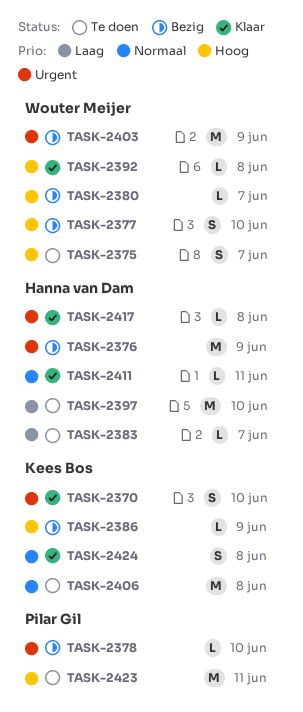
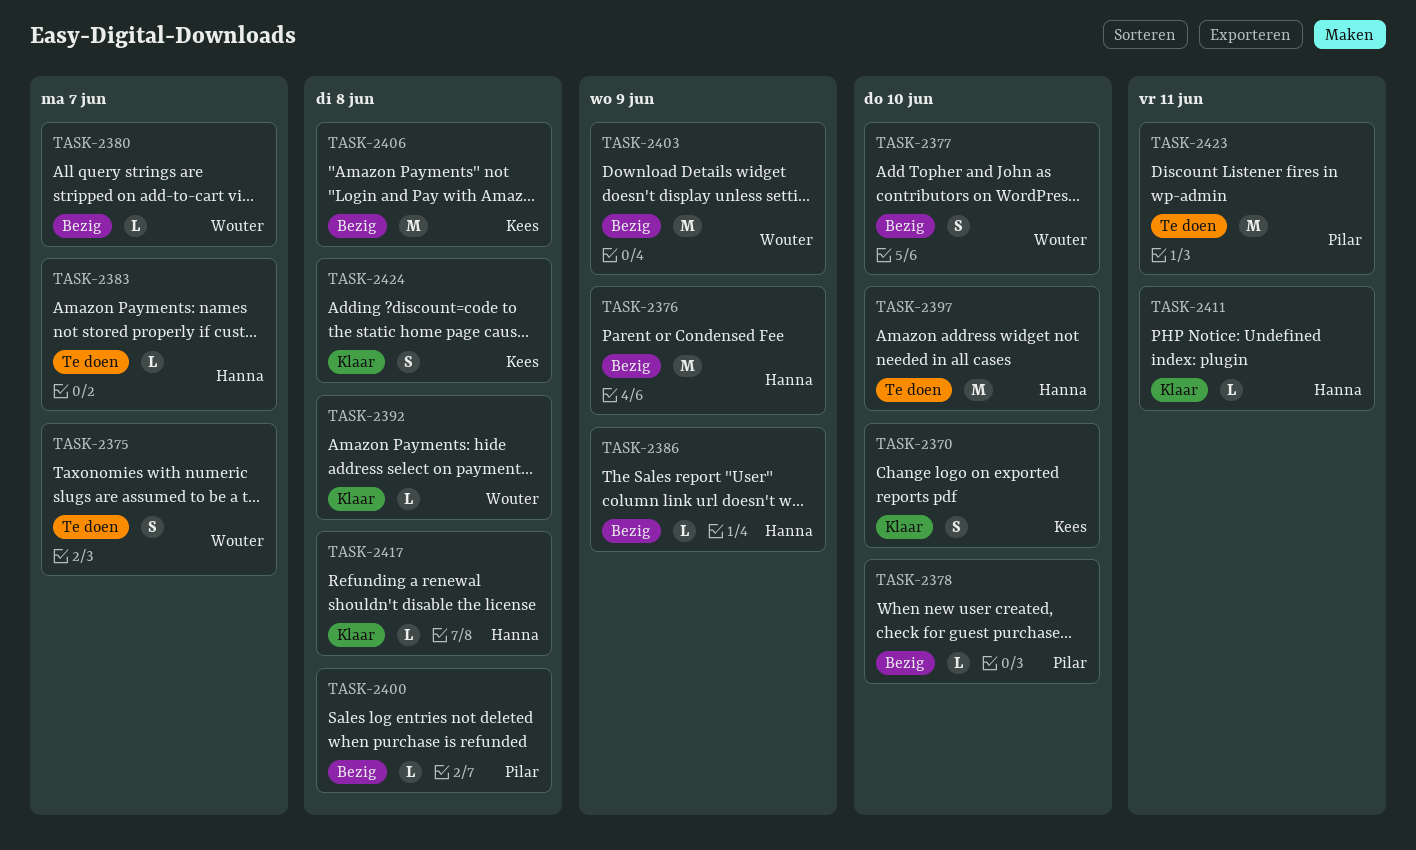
TASK-2386, owner: Kees Bos -> Hanna van Dam
TASK-2400: none -> present
TASK-2406, status: Te doen -> Bezig

